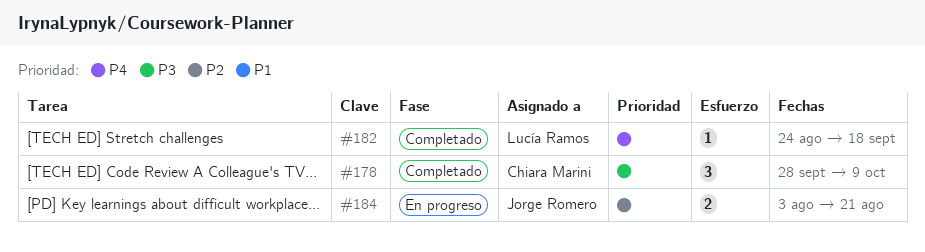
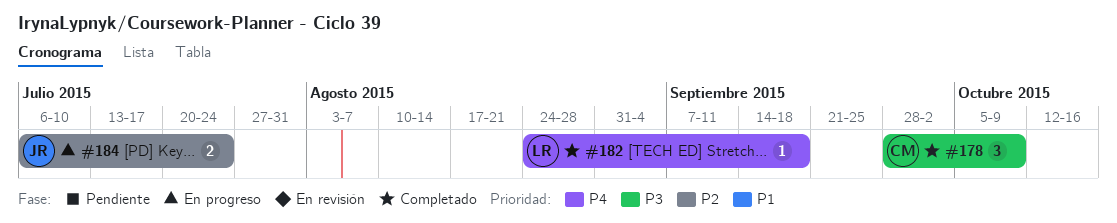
#184, start: Aug 3 -> Jul 6
#184, due: Aug 21 -> Jul 24

